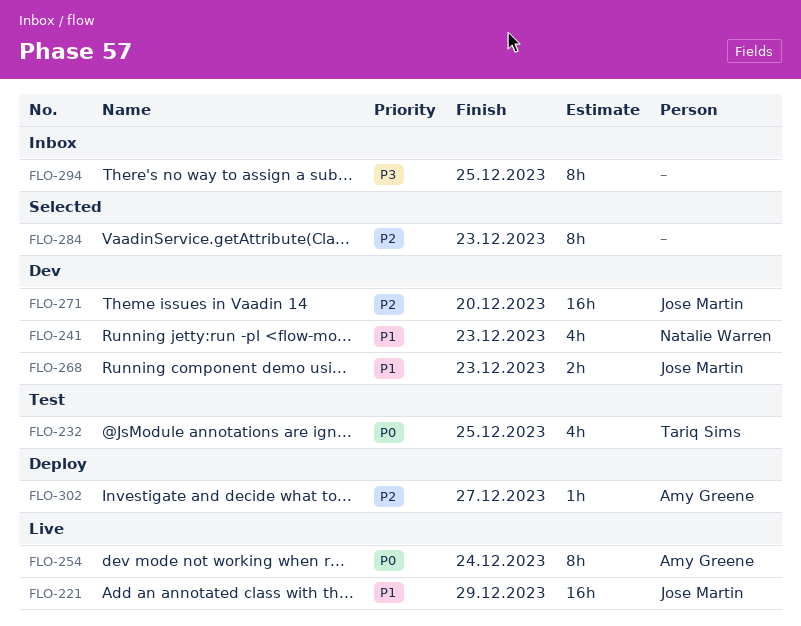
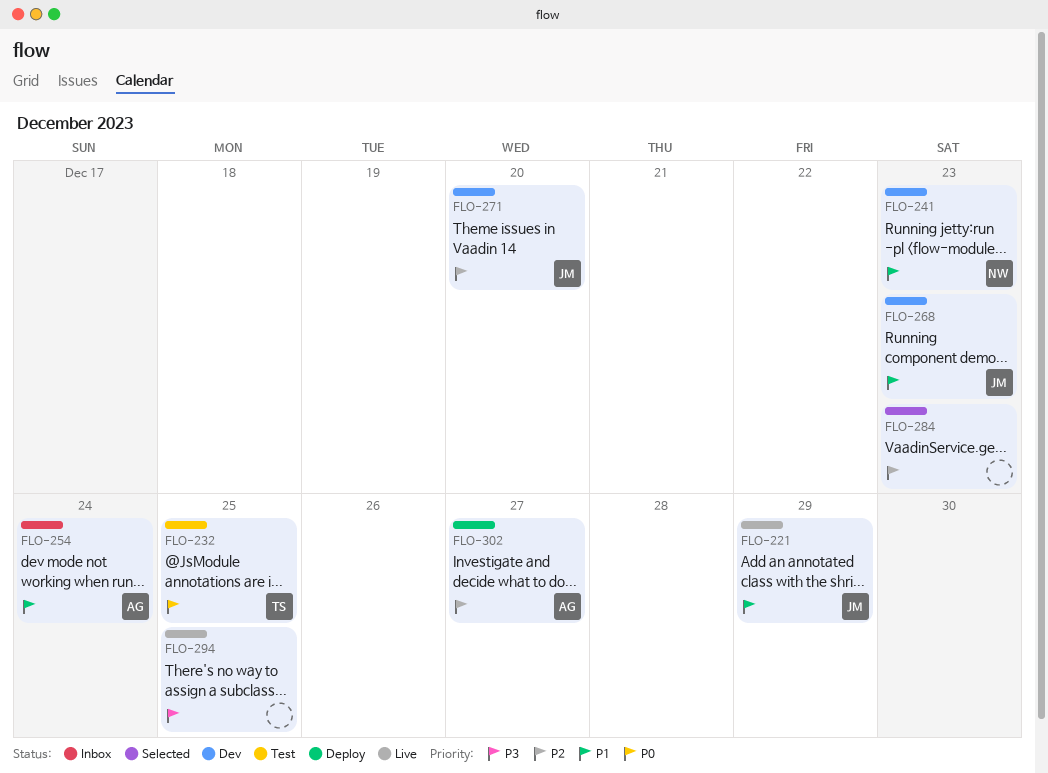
FLO-254, status: Live -> Inbox
FLO-254, priority: P0 -> P1
FLO-294, status: Inbox -> Live

